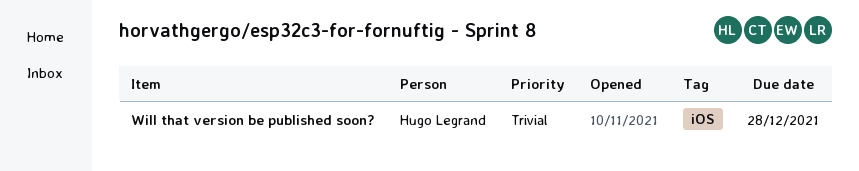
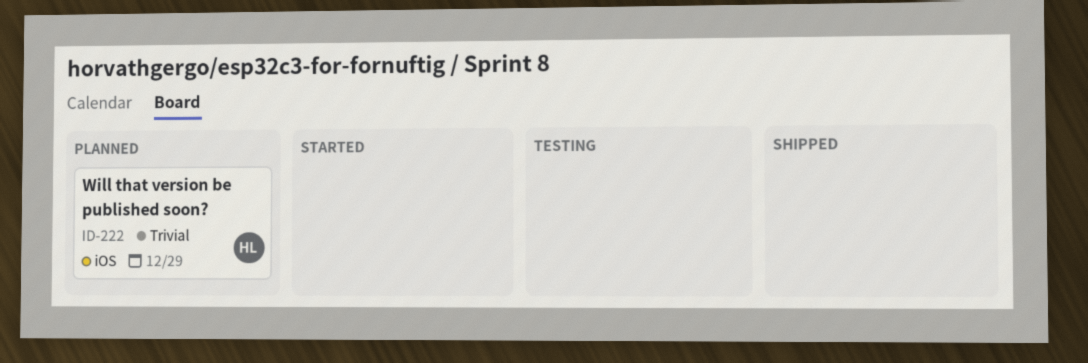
Will that version be published soon?, due: Dec 28 -> Dec 29

